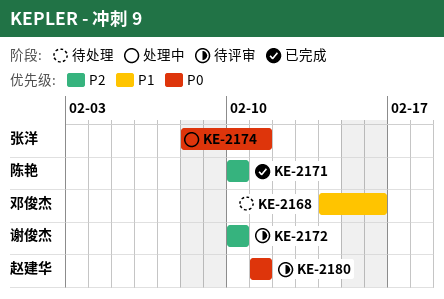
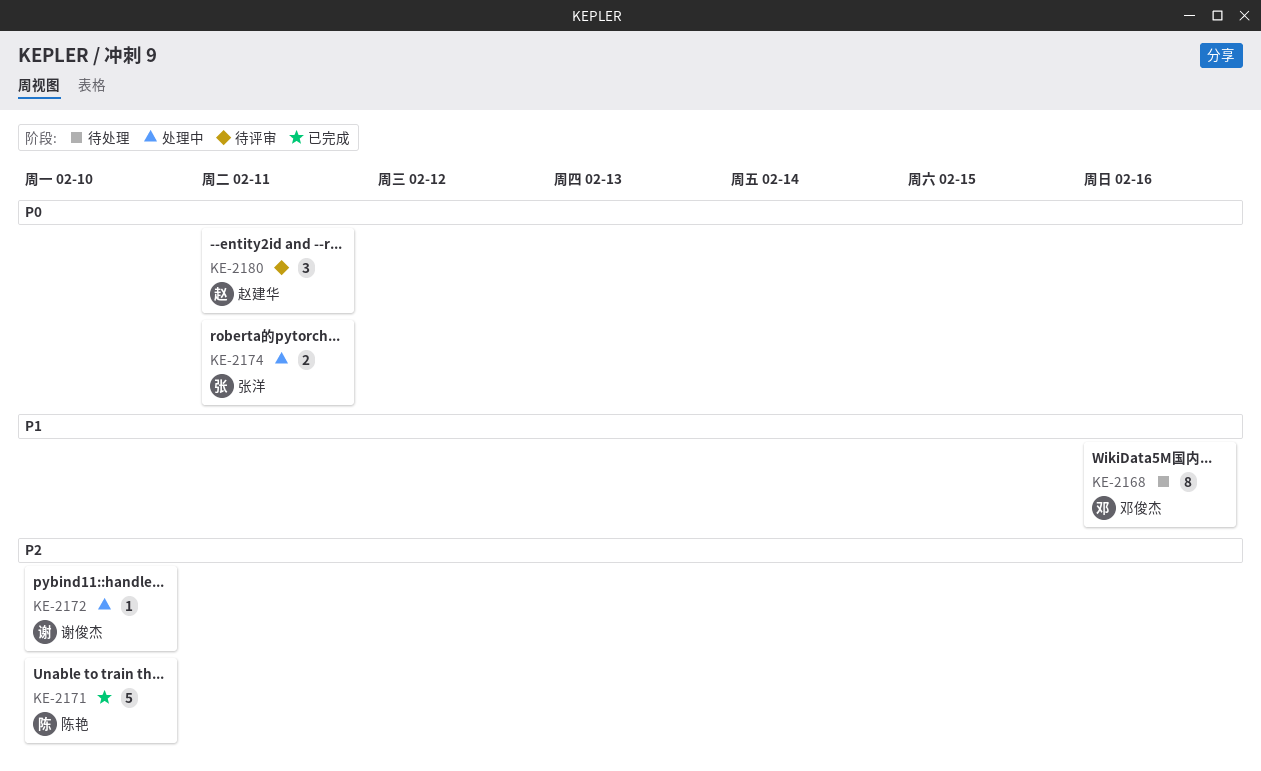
KE-2172, status: 待评审 -> 处理中

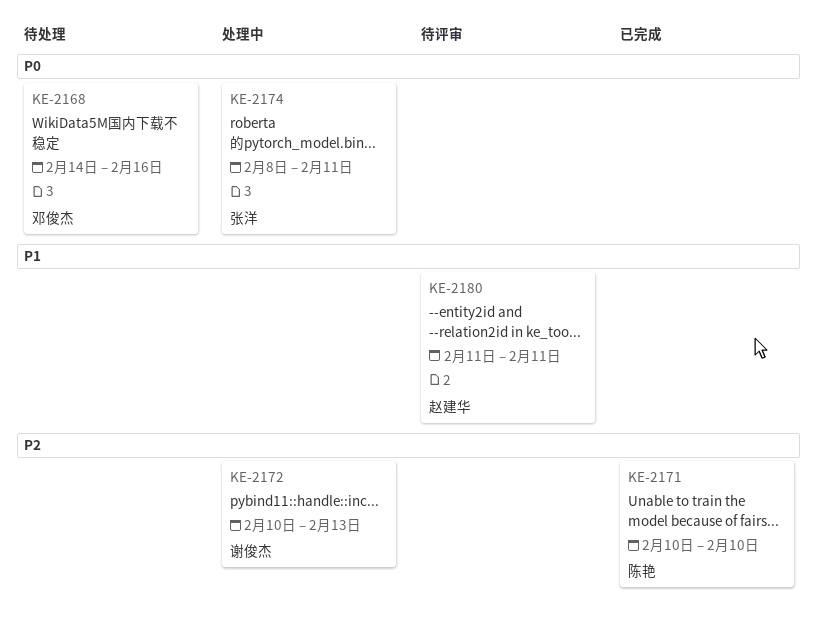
KE-2168, priority: P1 -> P0
KE-2172, due: Feb 10 -> Feb 13
KE-2180, priority: P0 -> P1

